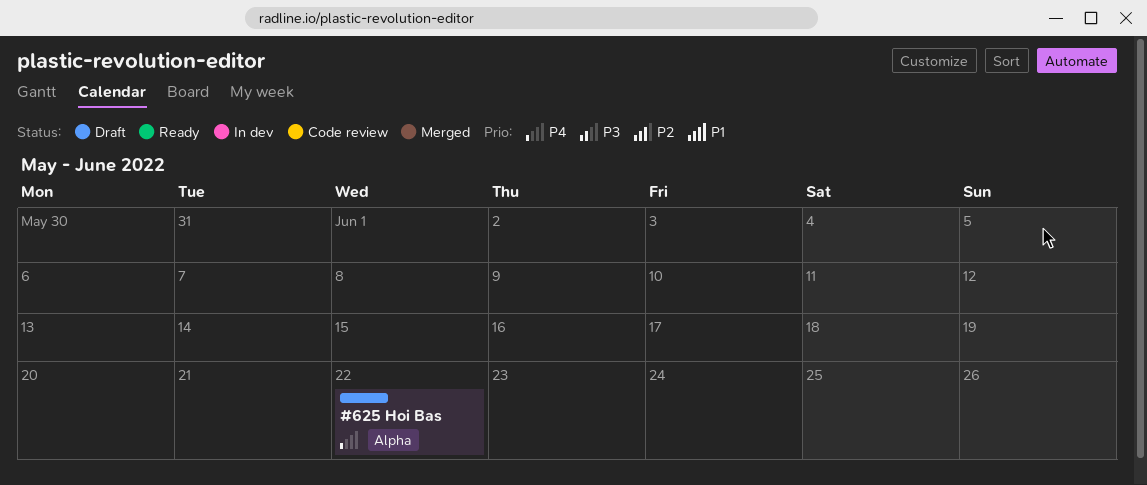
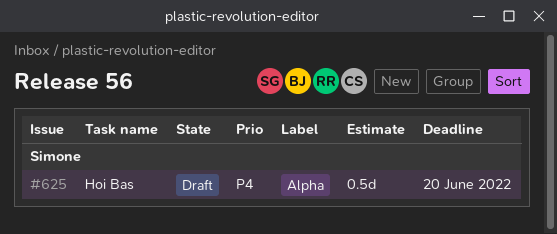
#625, due: Jun 22 -> Jun 20

